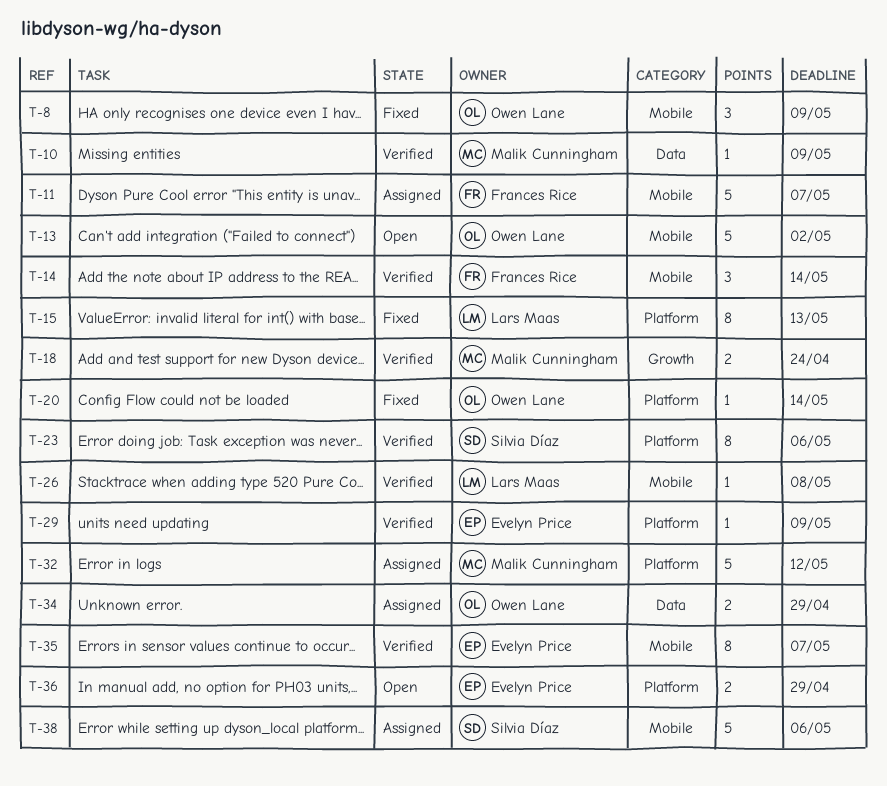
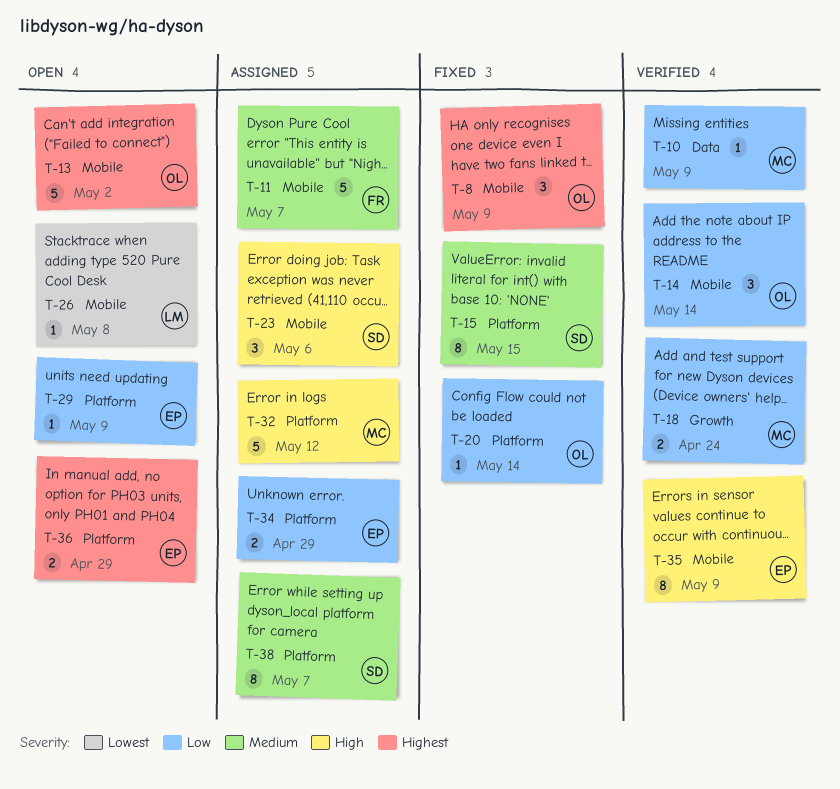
T-14, owner: Frances Rice -> Owen Lane
T-15, owner: Lars Maas -> Silvia Díaz
T-15, due: May 13 -> May 15
T-23, status: Verified -> Assigned
T-23, label: Platform -> Mobile
T-23, estimate: 8 -> 3
T-26, status: Verified -> Open
T-29, status: Verified -> Open
T-34, owner: Owen Lane -> Evelyn Price
T-34, label: Data -> Platform
T-35, due: May 7 -> May 9
T-38, label: Mobile -> Platform
T-38, estimate: 5 -> 8
T-38, due: May 6 -> May 7

